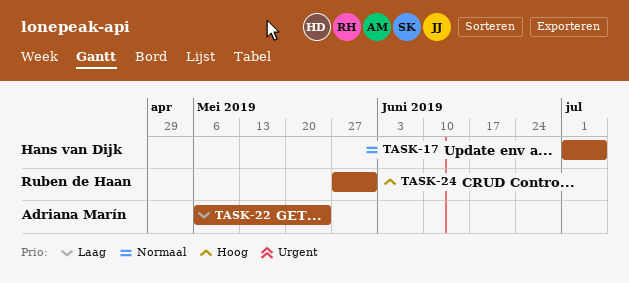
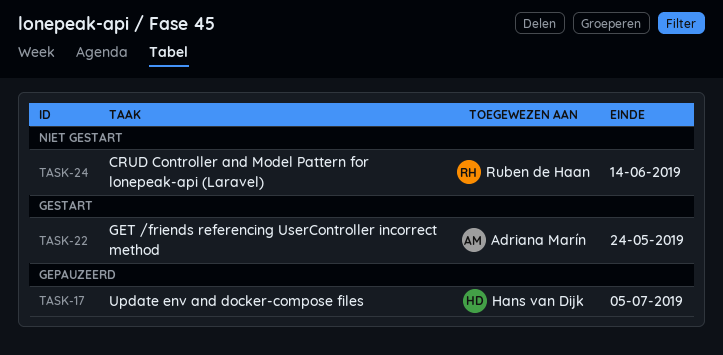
TASK-24, due: May 31 -> Jun 14

